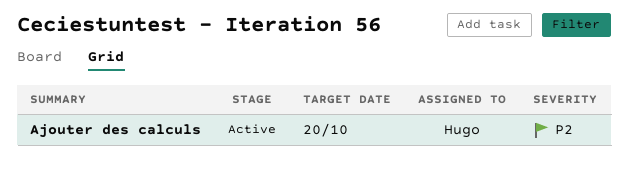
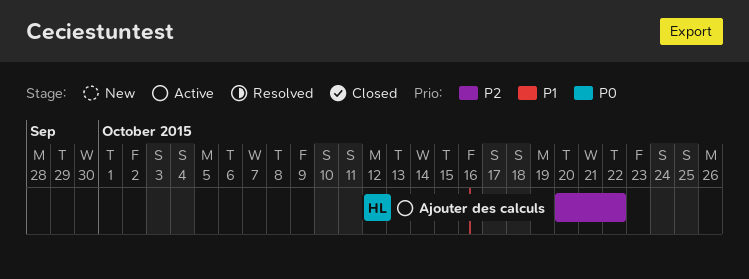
Ajouter des calculs, due: Oct 20 -> Oct 22

